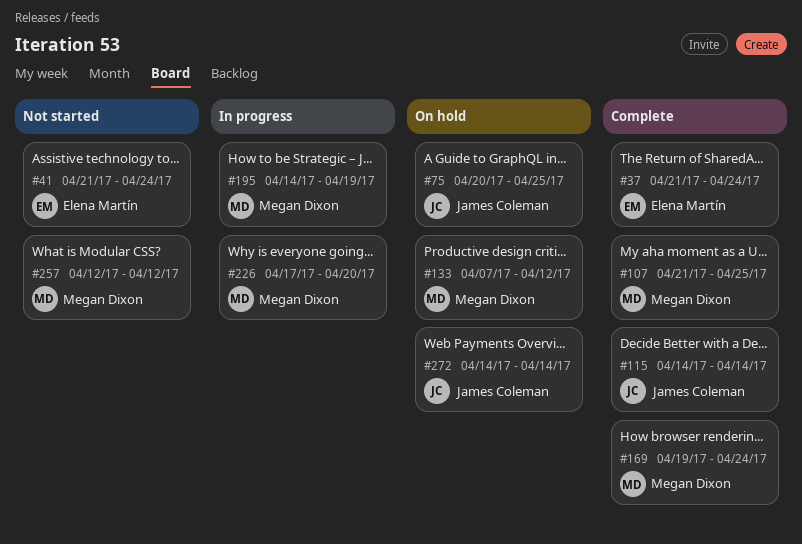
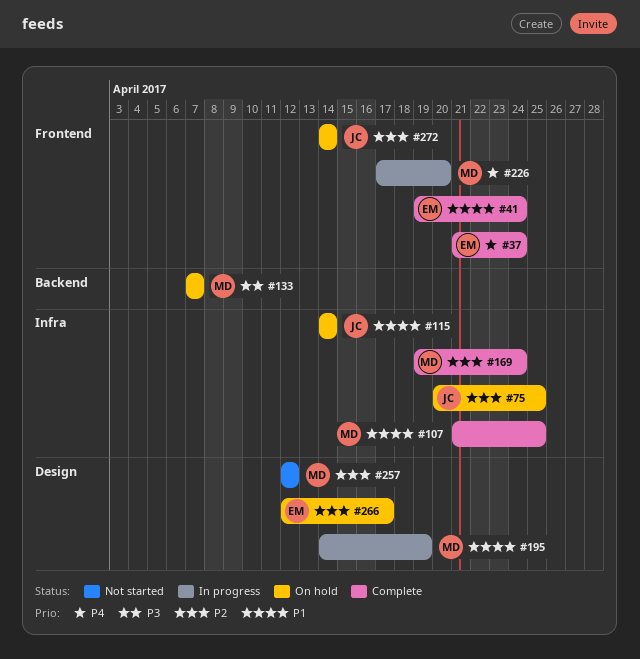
#41, status: Not started -> Complete
#41, start: Apr 21 -> Apr 19
#115, status: Complete -> On hold
#133, due: Apr 12 -> Apr 7
#266: none -> present

